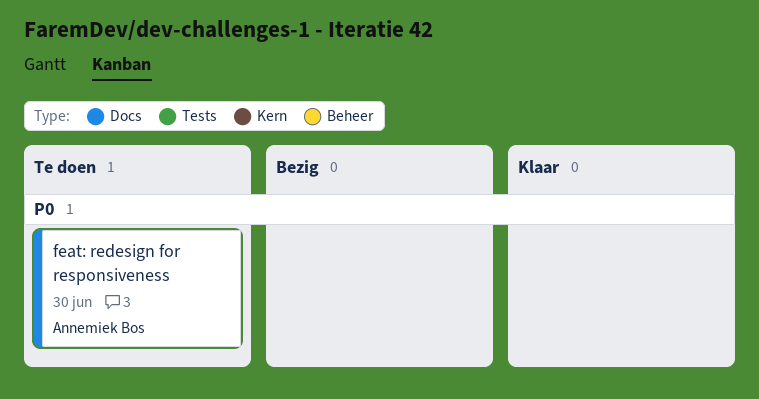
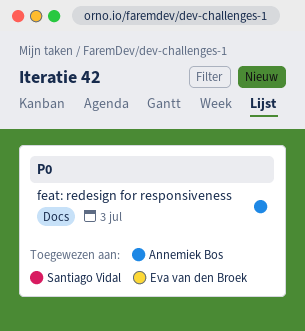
feat: redesign for responsiveness, due: Jun 30 -> Jul 3

